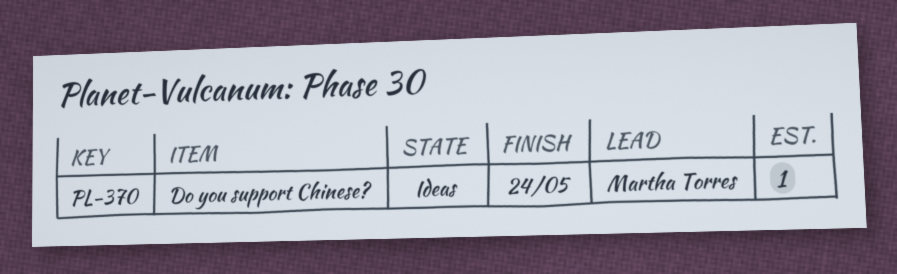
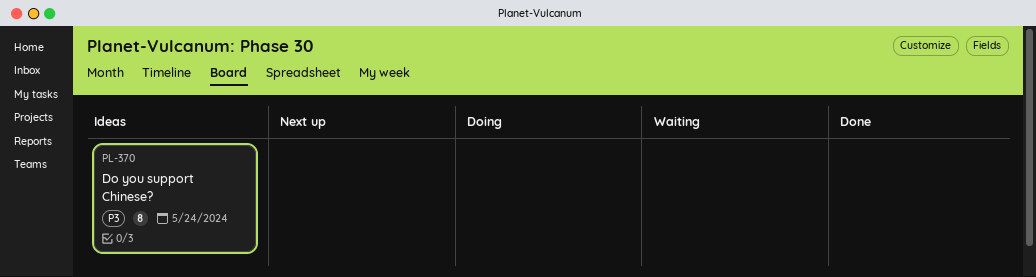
PL-370, estimate: 1 -> 8

